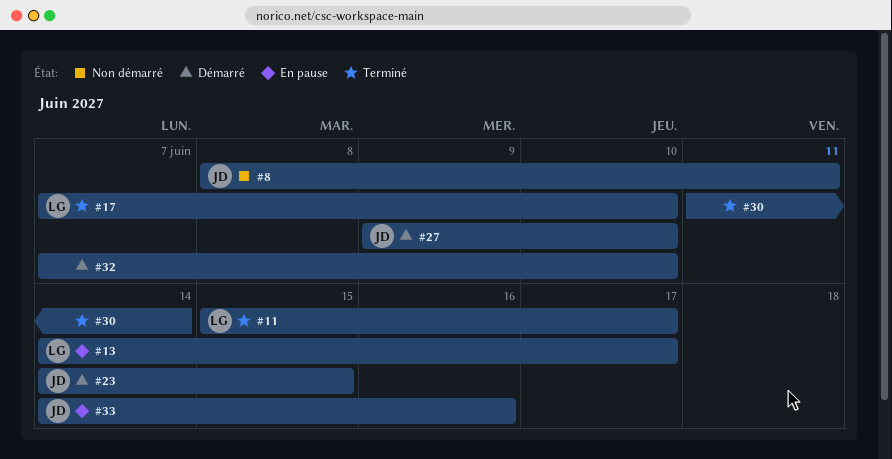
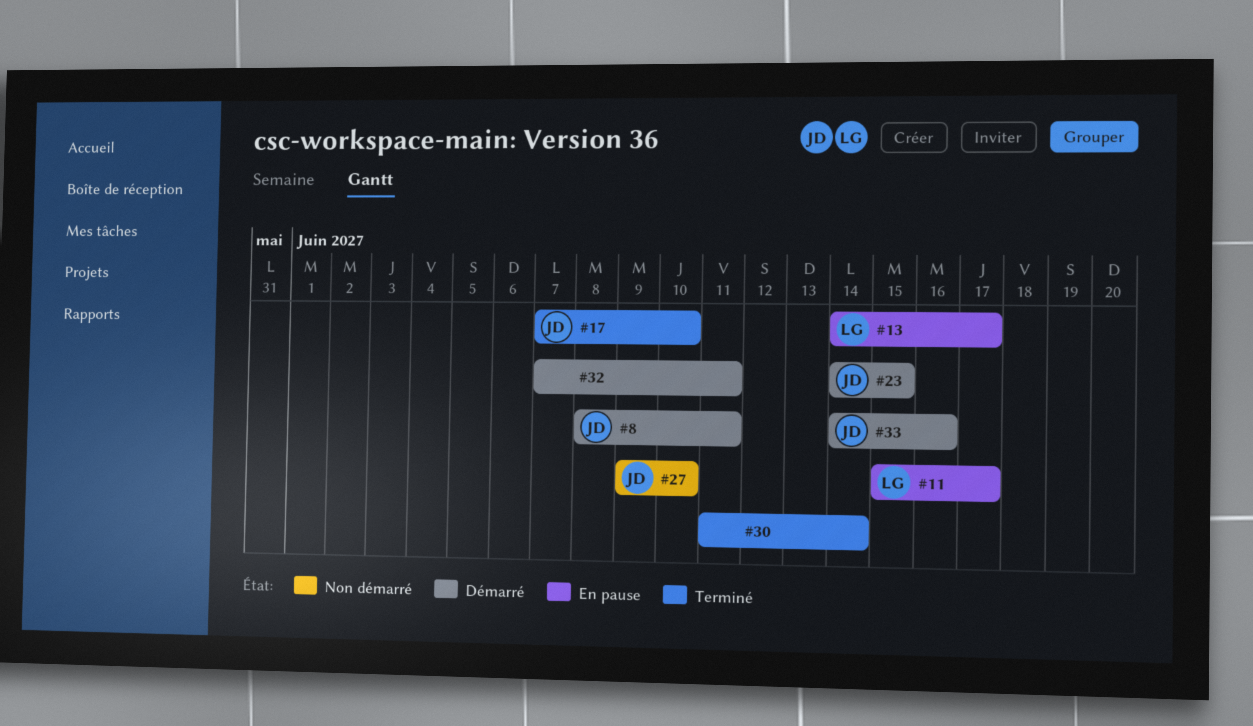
#8, status: Non démarré -> Démarré
#11, status: Terminé -> En pause
#17, owner: LG -> JD
#27, status: Démarré -> Non démarré
#32, due: Jun 10 -> Jun 11
#33, status: En pause -> Démarré

